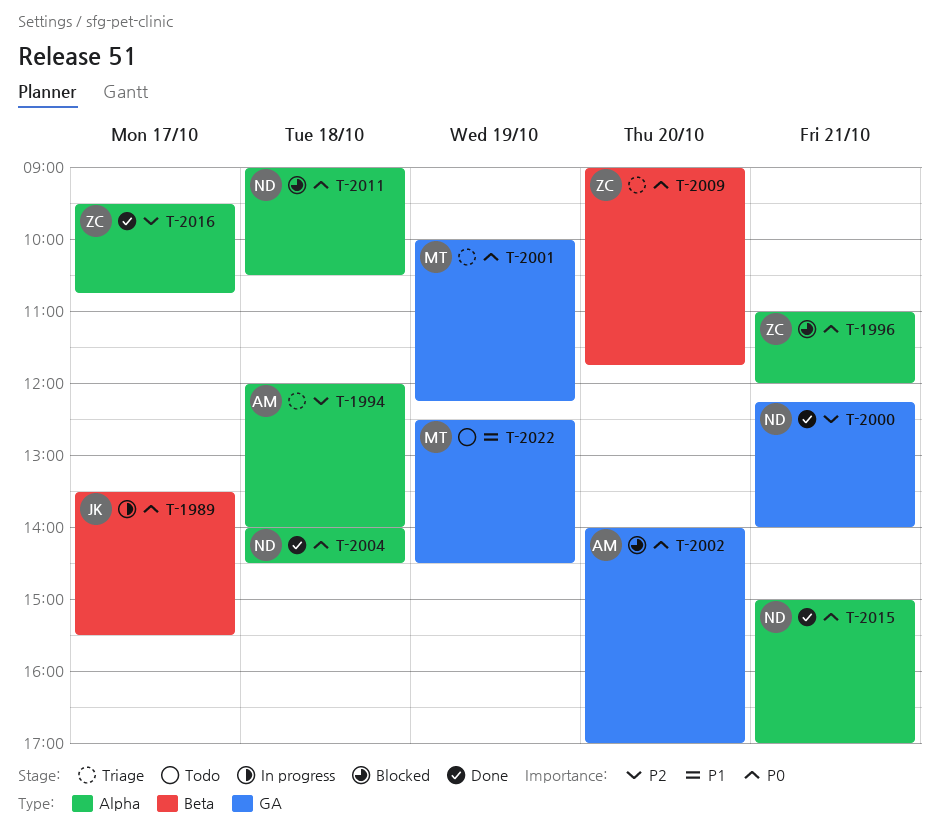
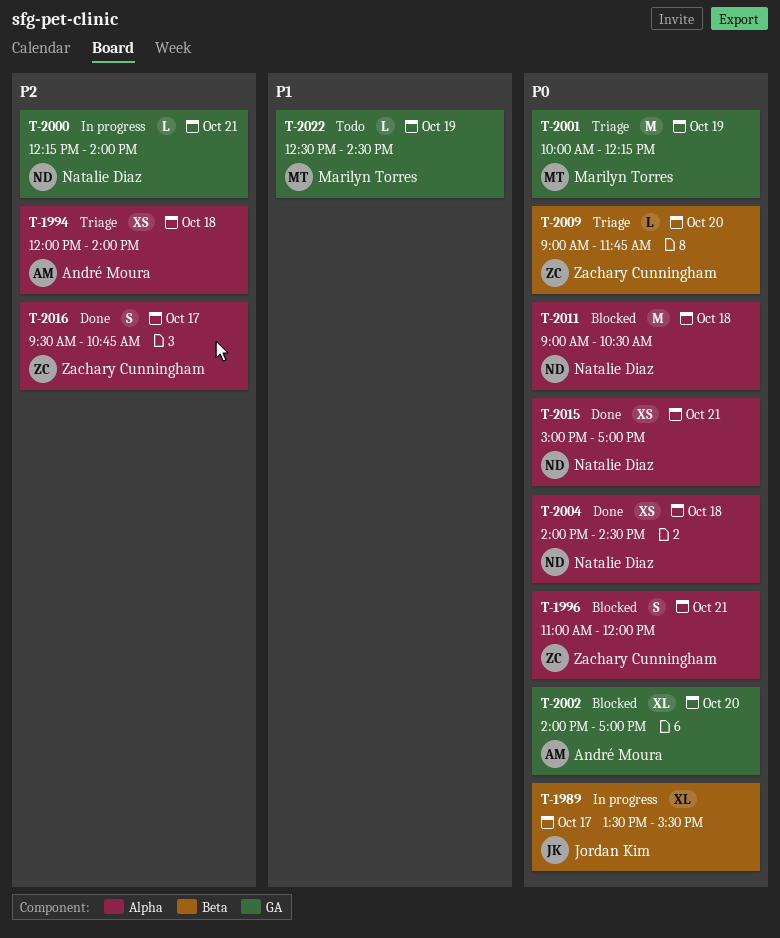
T-2000, status: Done -> In progress

